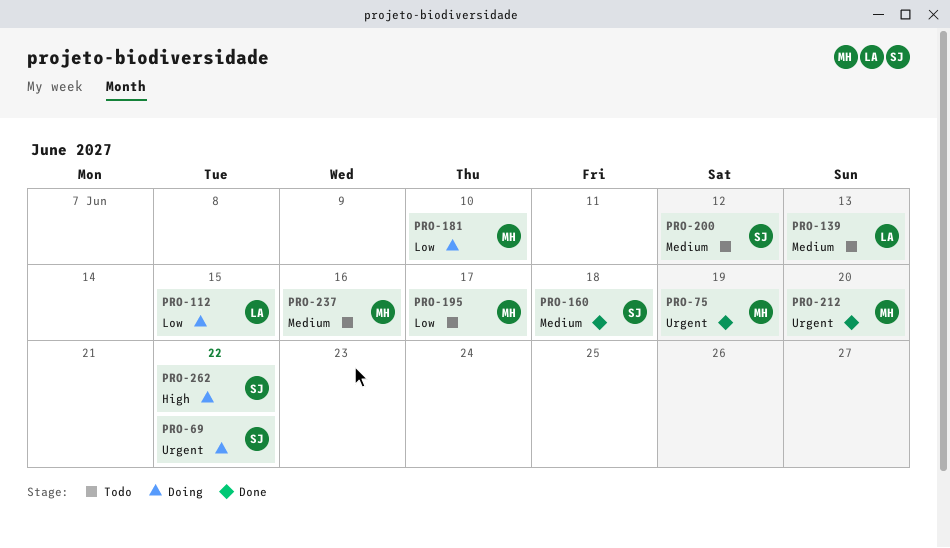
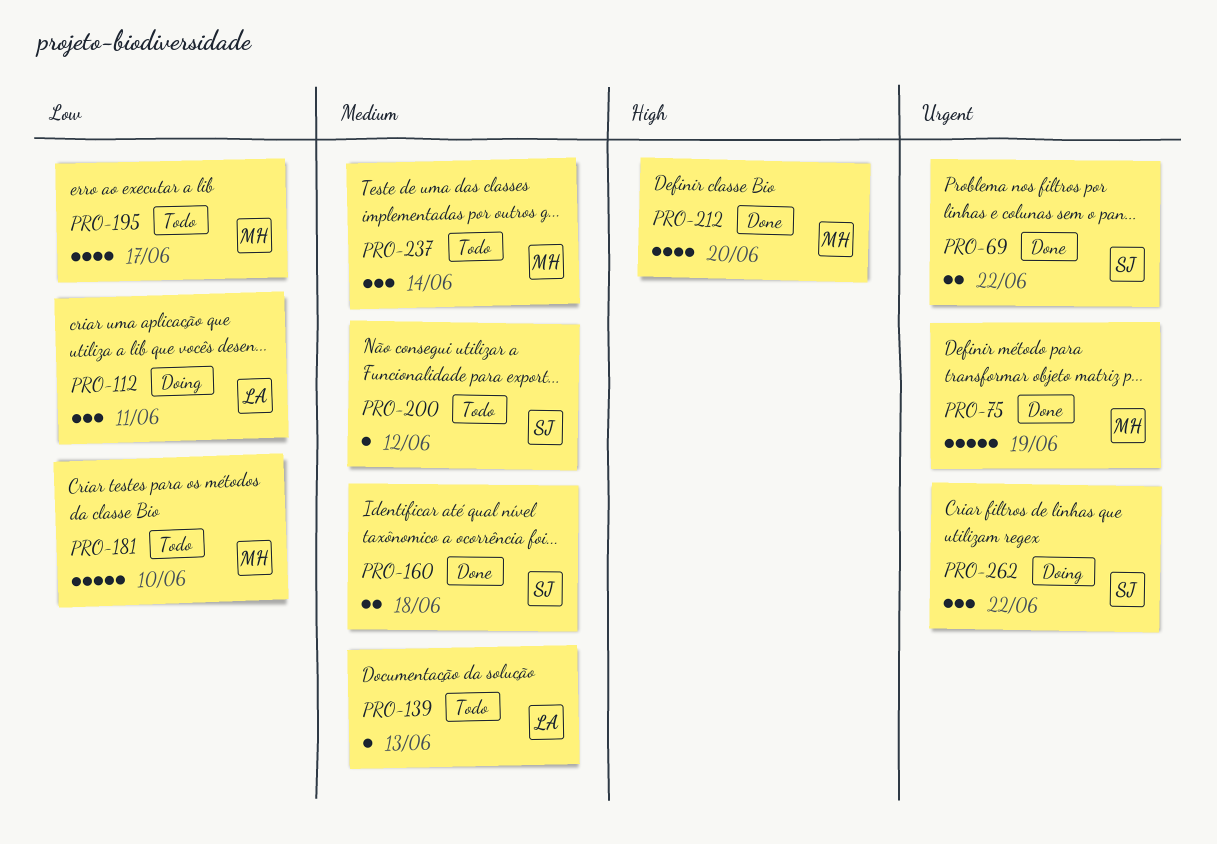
PRO-69, status: Doing -> Done
PRO-112, due: Jun 15 -> Jun 11
PRO-181, status: Doing -> Todo
PRO-212, priority: Urgent -> High
PRO-237, due: Jun 16 -> Jun 14
PRO-262, priority: High -> Urgent

